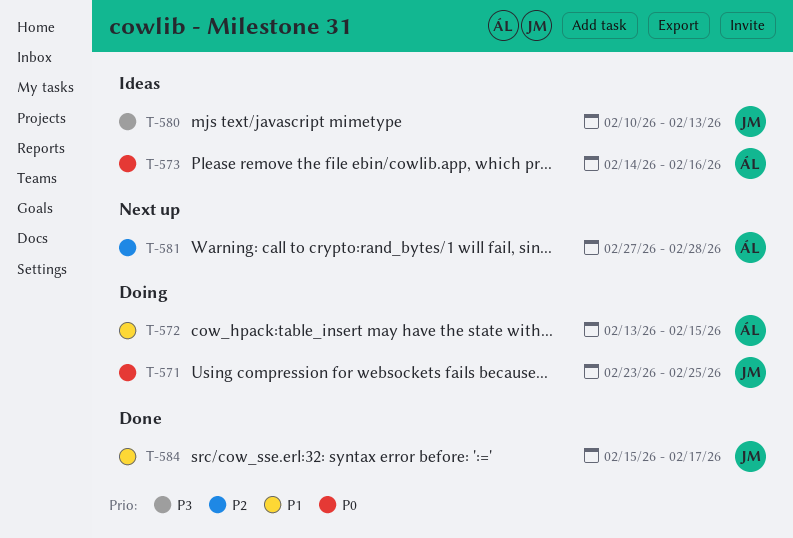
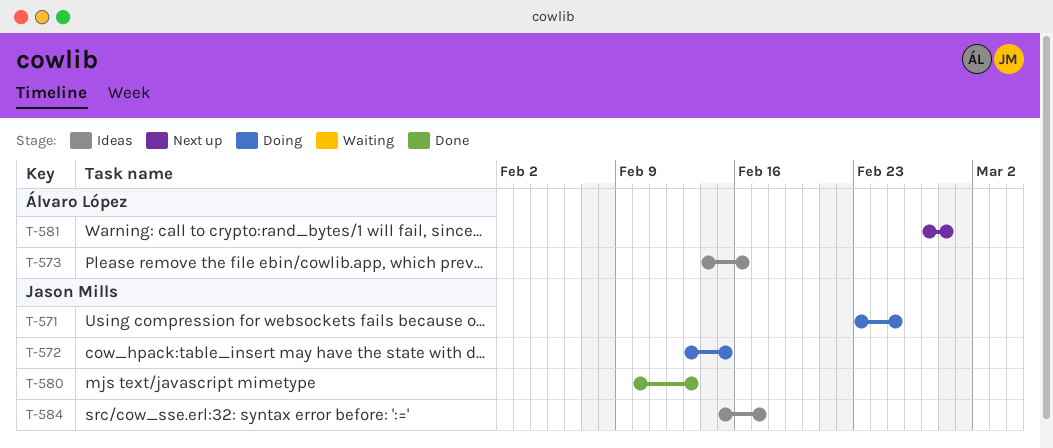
T-572, owner: Álvaro López -> Jason Mills
T-580, status: Ideas -> Done
T-584, status: Done -> Ideas

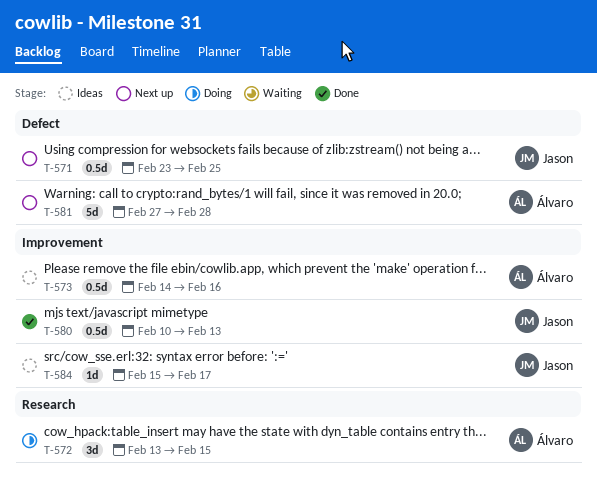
T-571, status: Doing -> Next up
T-572, owner: Jason Mills -> Álvaro López

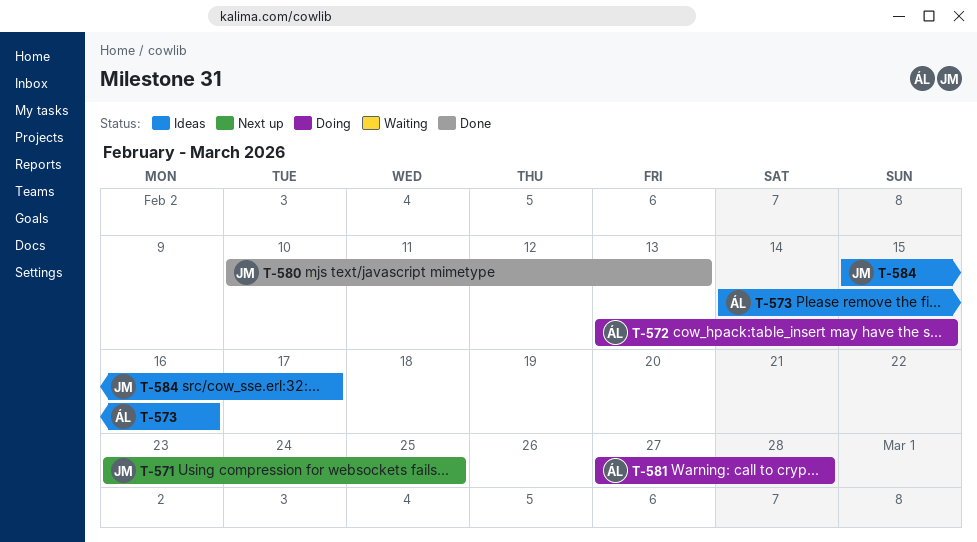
T-581, status: Next up -> Doing

